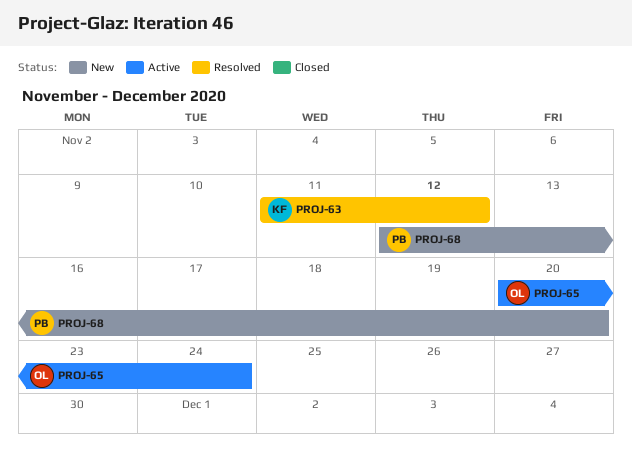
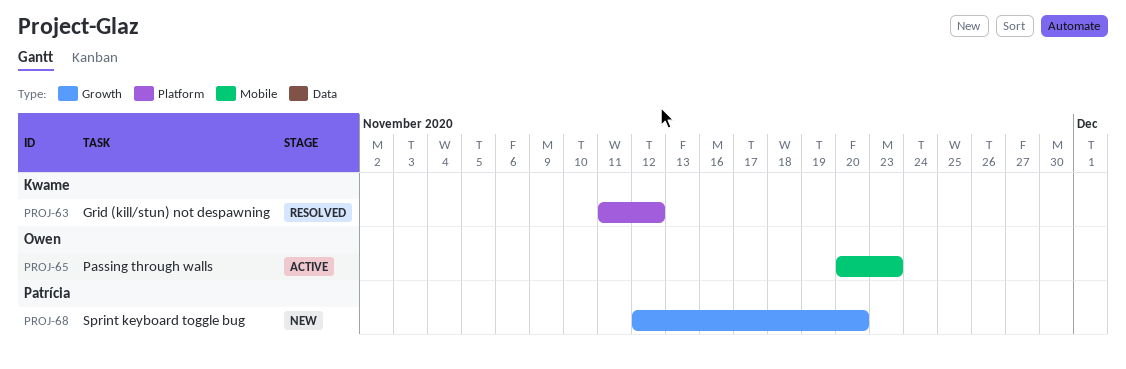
PROJ-65, due: Nov 24 -> Nov 23

